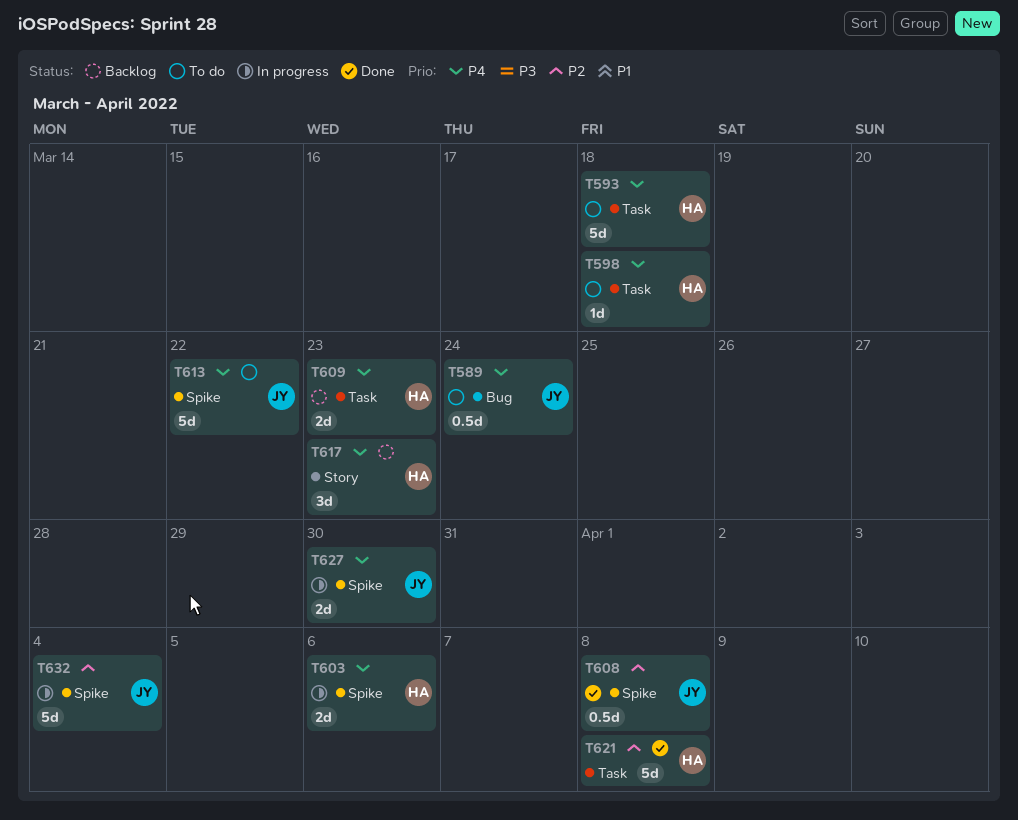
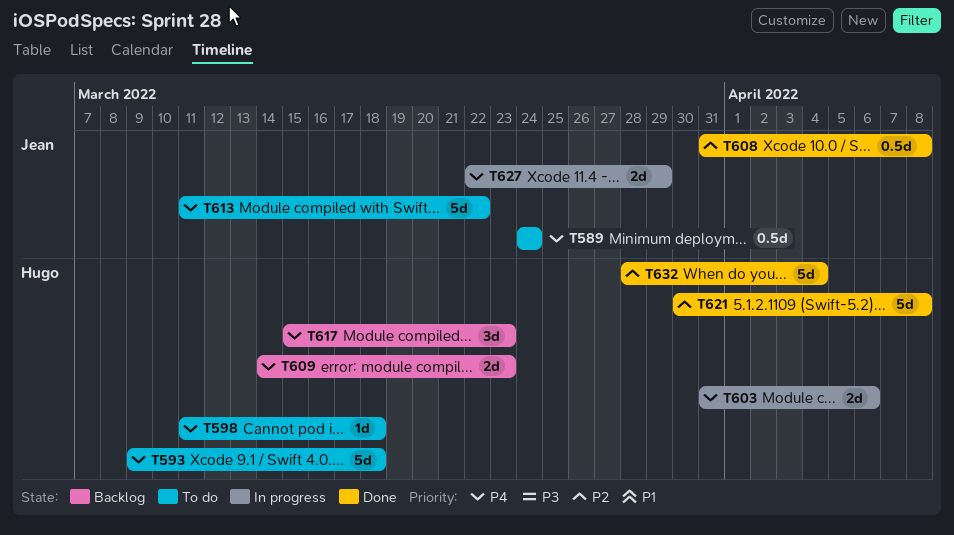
T627, due: Mar 30 -> Mar 29
T632, status: In progress -> Done
T632, owner: Jean -> Hugo

